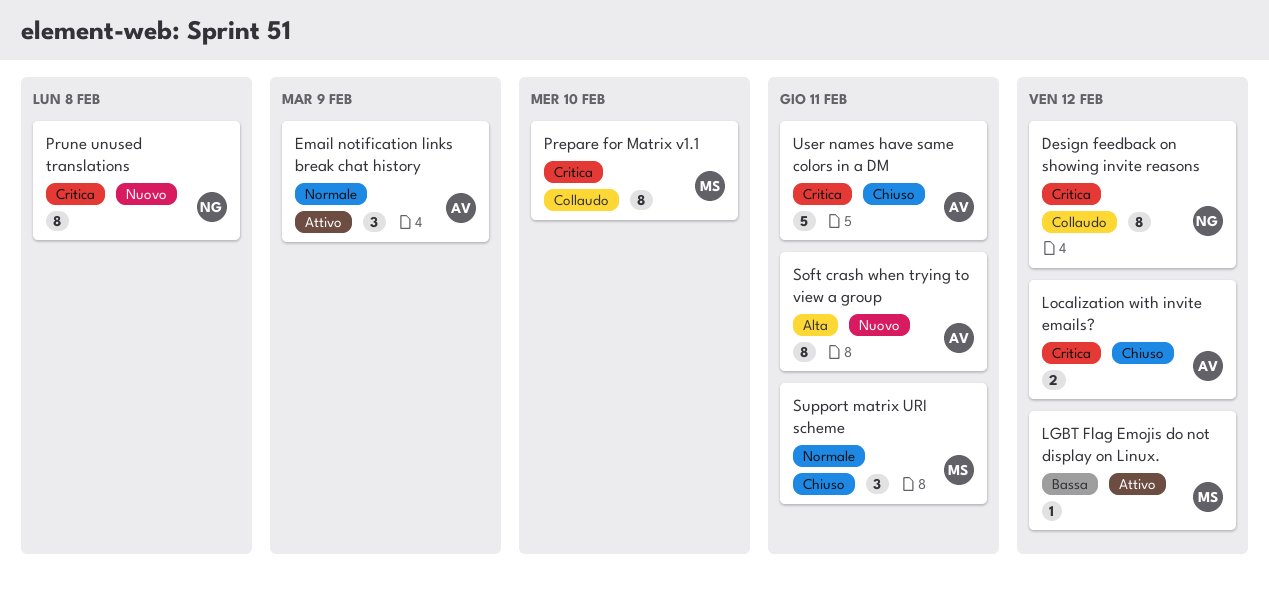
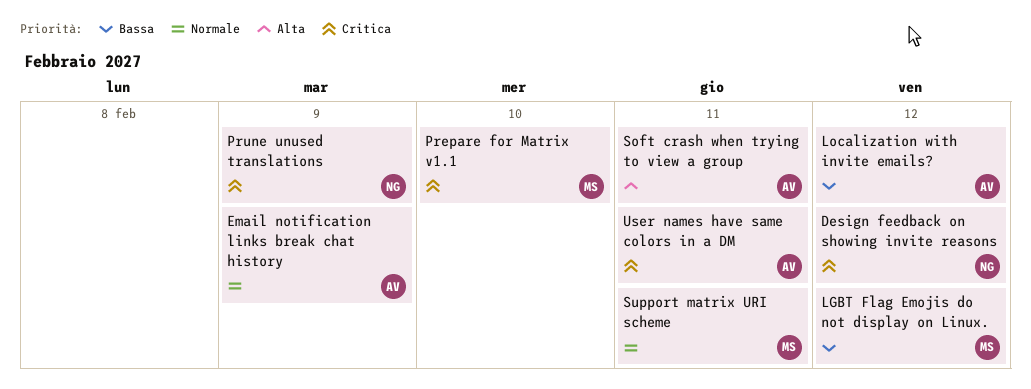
Localization with invite emails?, priority: Critica -> Bassa
Prune unused translations, due: Feb 8 -> Feb 9

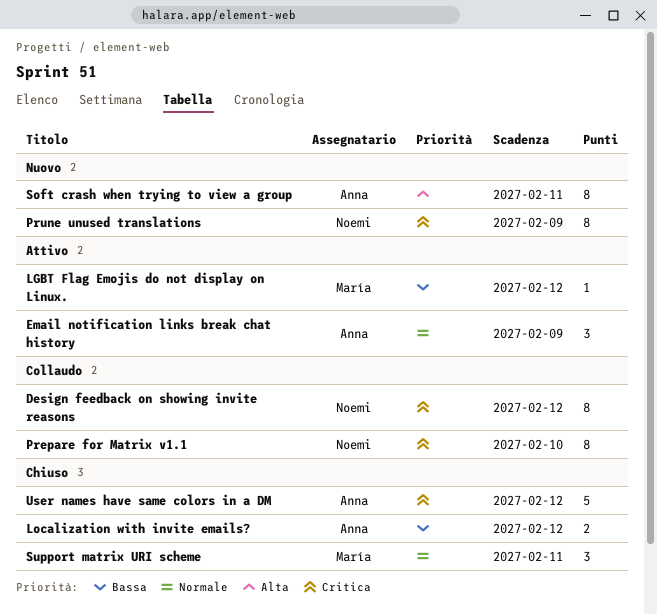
Prepare for Matrix v1.1, owner: María -> Noemi
User names have same colors in a DM, due: Feb 11 -> Feb 12

